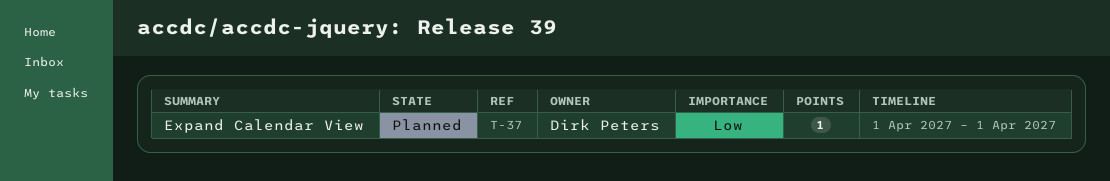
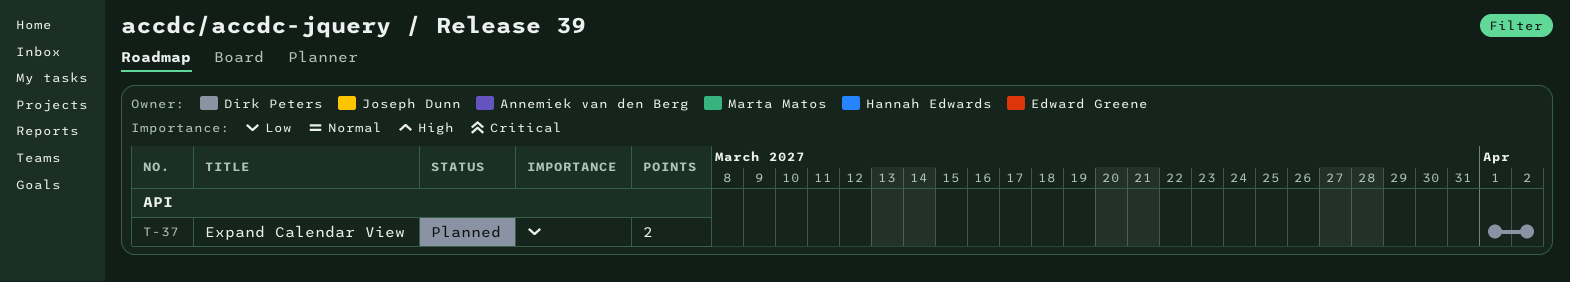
T-37, estimate: 1 -> 2
T-37, due: Apr 1 -> Apr 2

